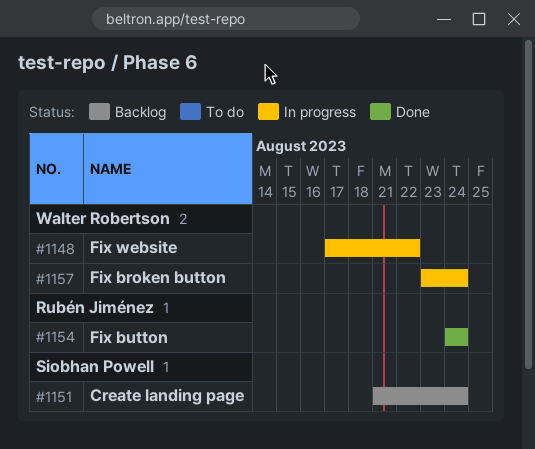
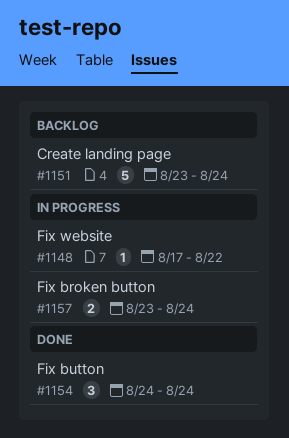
#1151, start: Aug 21 -> Aug 23

